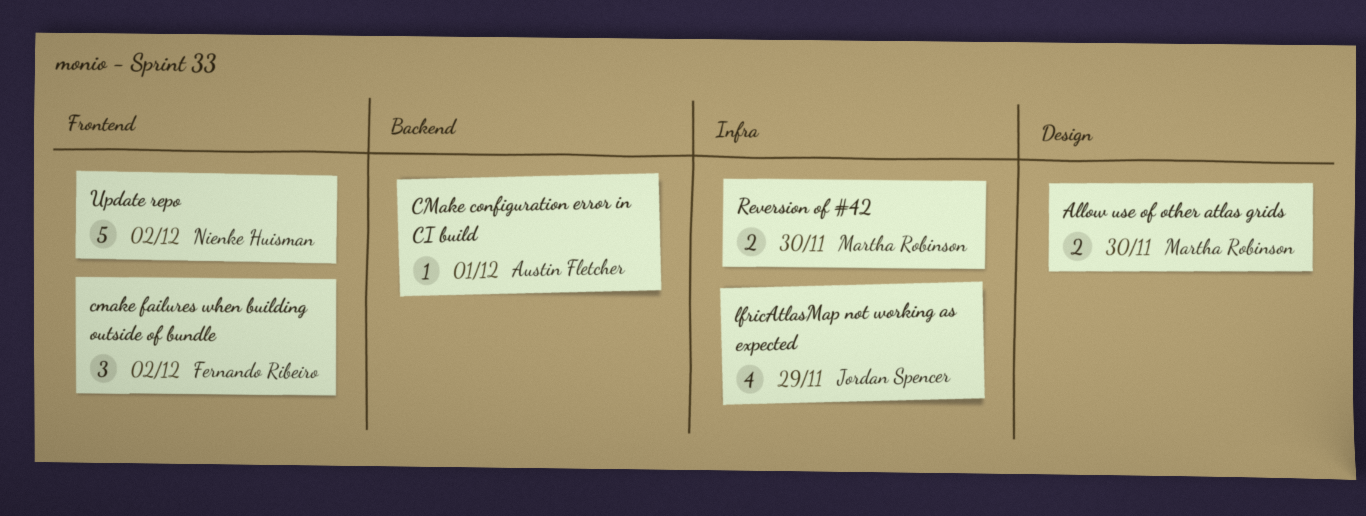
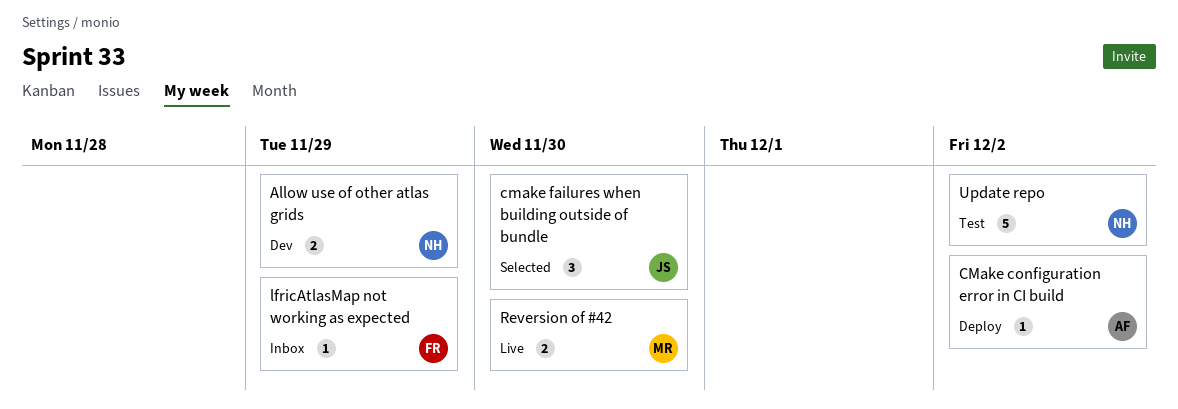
Allow use of other atlas grids, owner: Martha Robinson -> Nienke Huisman
Allow use of other atlas grids, due: Nov 30 -> Nov 29
CMake configuration error in CI build, due: Dec 1 -> Dec 2
cmake failures when building outside of bundle, owner: Fernando Ribeiro -> Jordan Spencer
cmake failures when building outside of bundle, due: Dec 2 -> Nov 30
lfricAtlasMap not working as expected, owner: Jordan Spencer -> Fernando Ribeiro
lfricAtlasMap not working as expected, estimate: 4 -> 1

